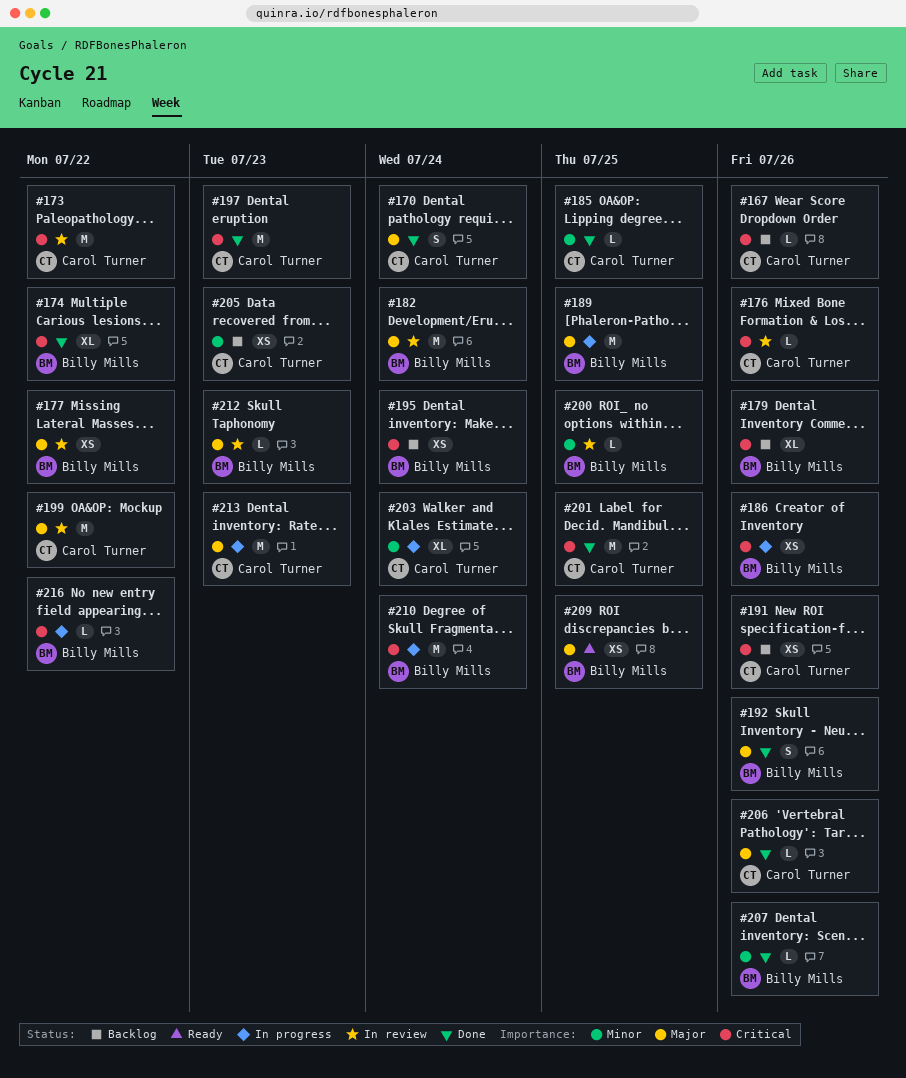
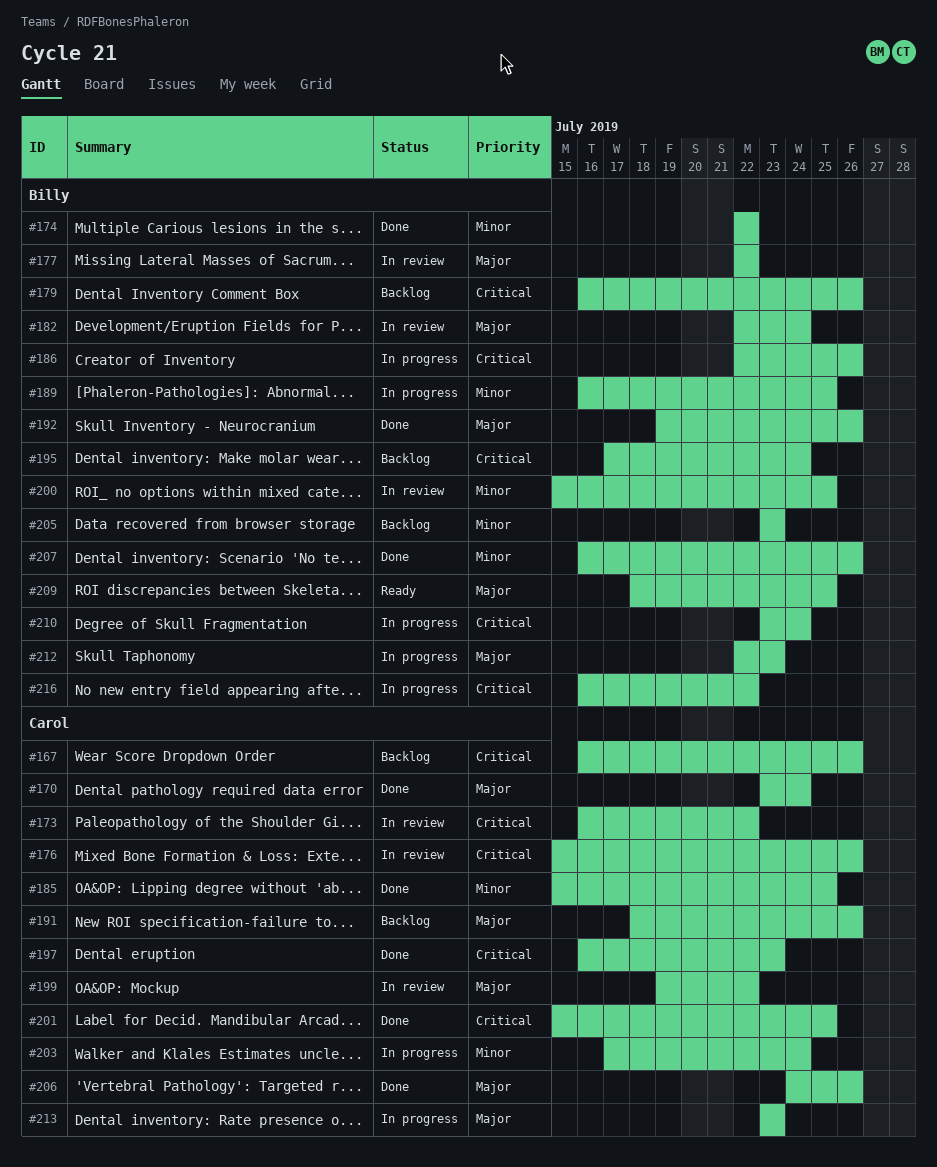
#174, priority: Critical -> Minor
#189, priority: Major -> Minor
#191, priority: Critical -> Major
#205, owner: Carol Turner -> Billy Mills
#212, status: In review -> In progress

